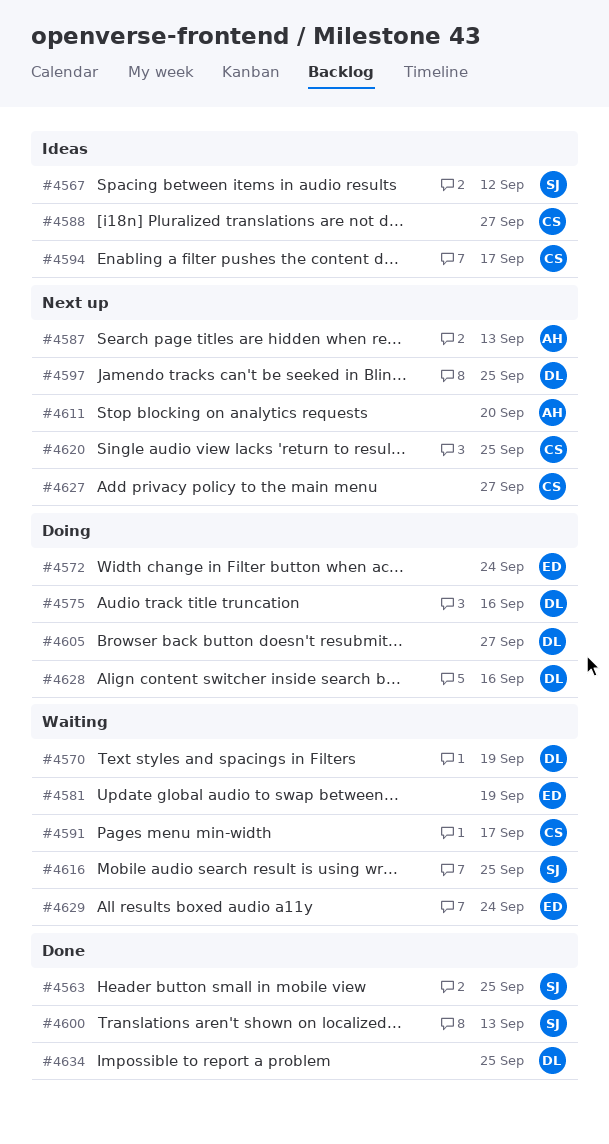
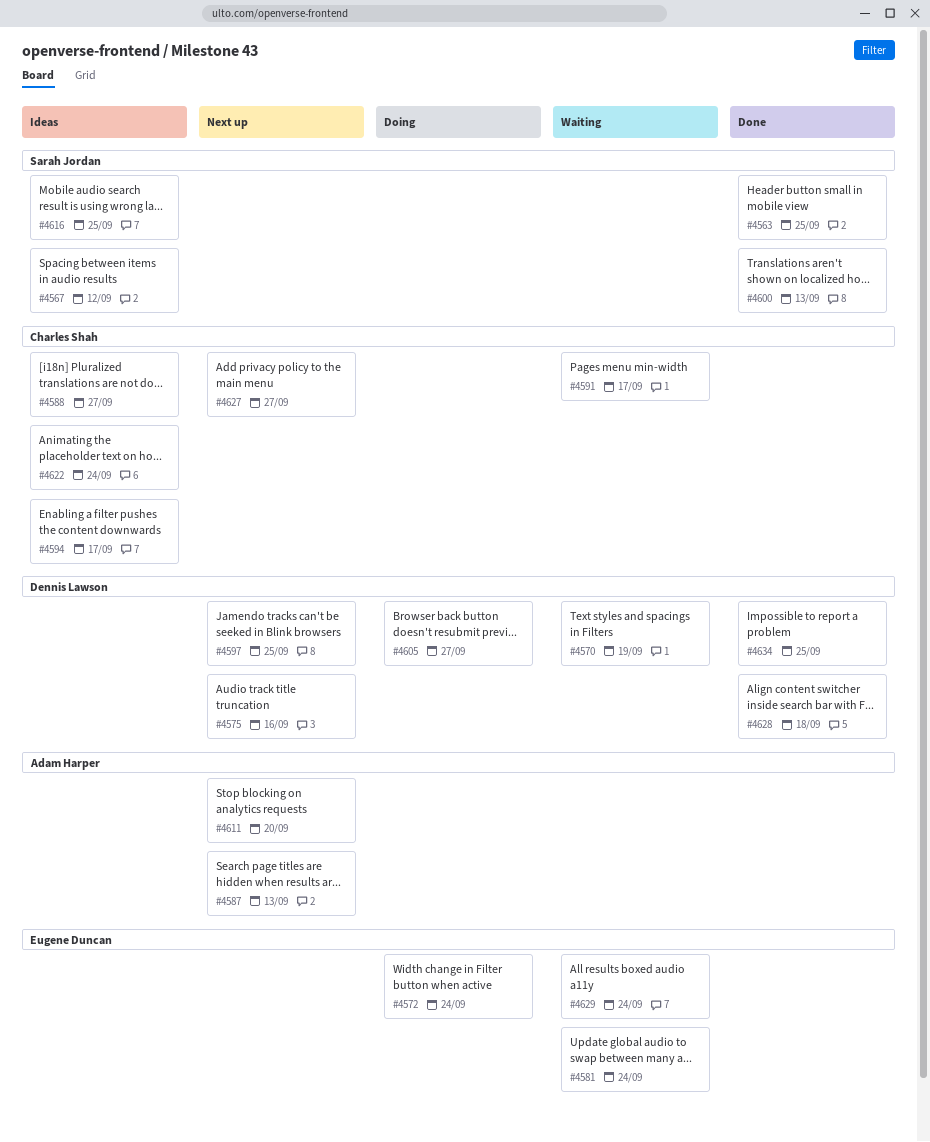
#4575, status: Doing -> Next up
#4581, due: Sep 19 -> Sep 24
#4616, status: Waiting -> Ideas
#4620: present -> none
#4622: none -> present
#4628, status: Doing -> Done
#4628, due: Sep 16 -> Sep 18

